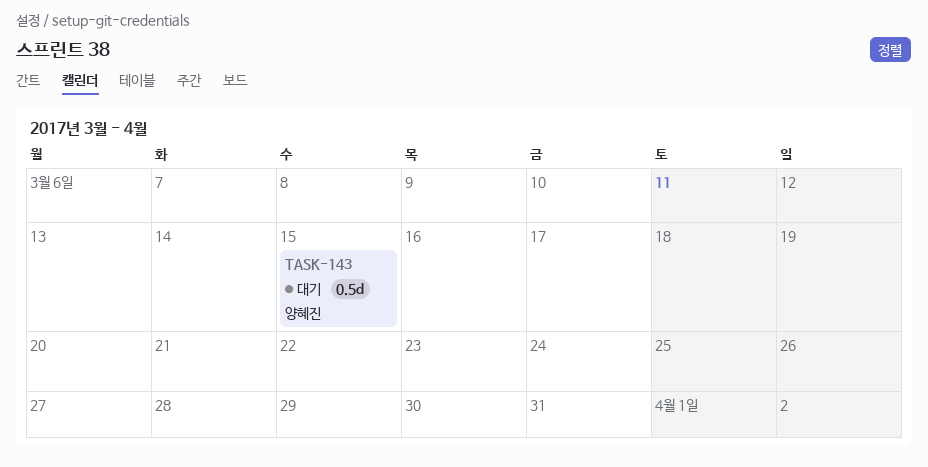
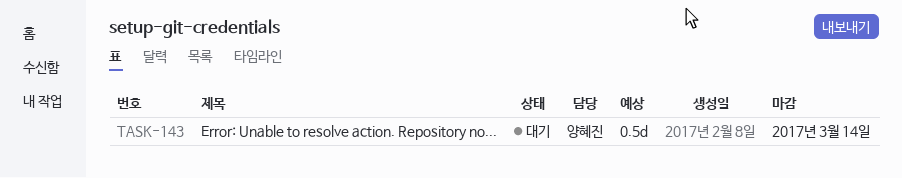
TASK-143, due: Mar 15 -> Mar 14

